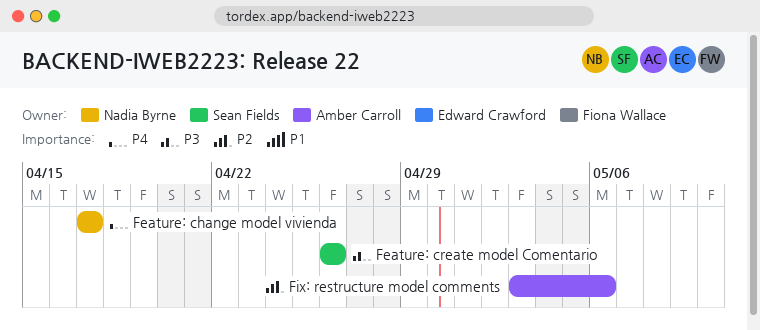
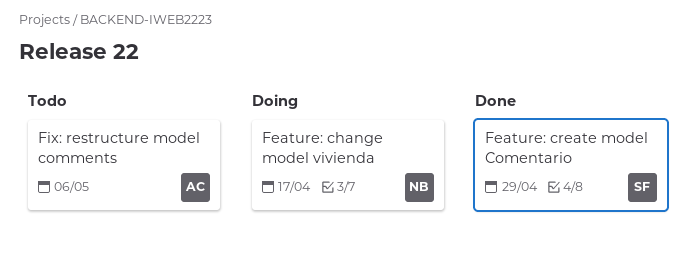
Feature: create model Comentario, due: Apr 26 -> Apr 29

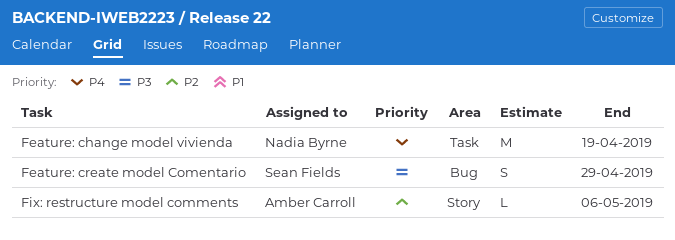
Feature: change model vivienda, due: Apr 17 -> Apr 19

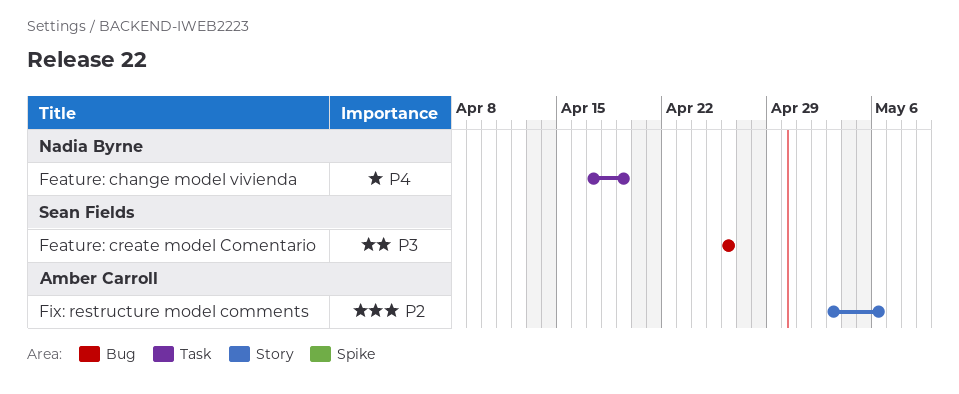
Feature: create model Comentario, due: Apr 29 -> Apr 26

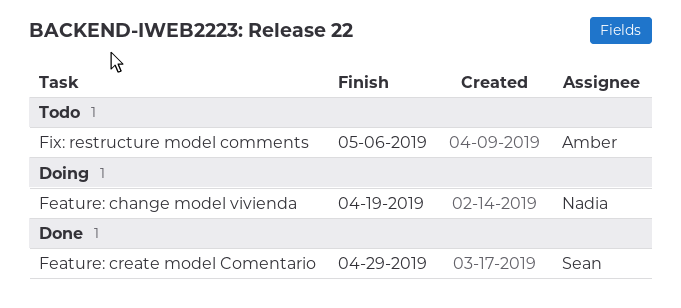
Feature: create model Comentario, due: Apr 26 -> Apr 29

